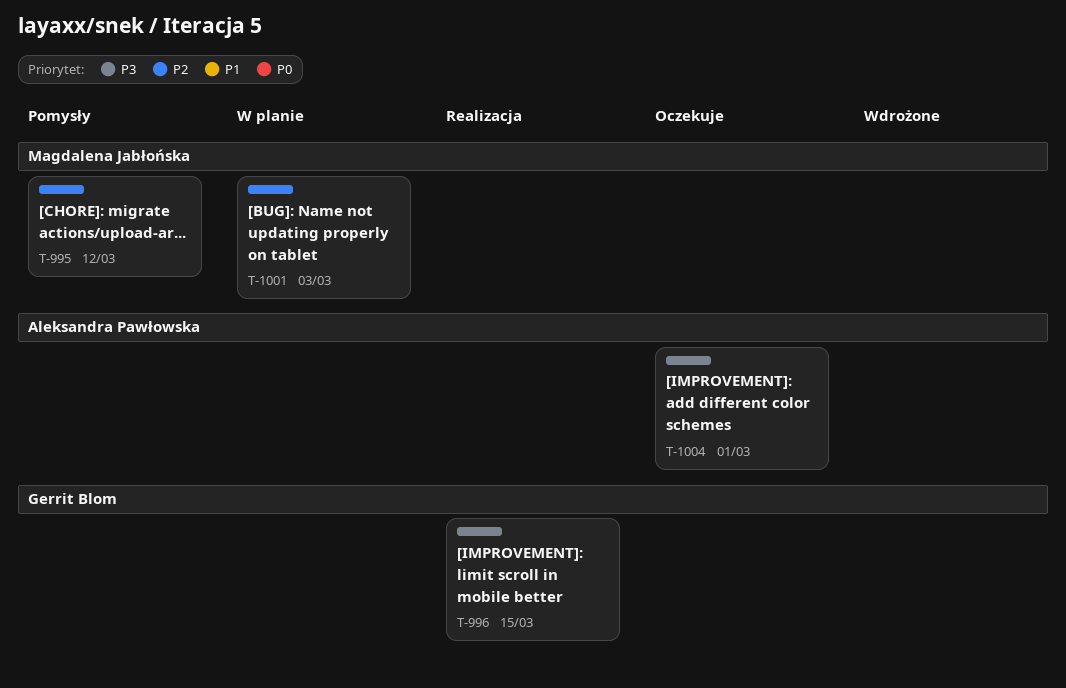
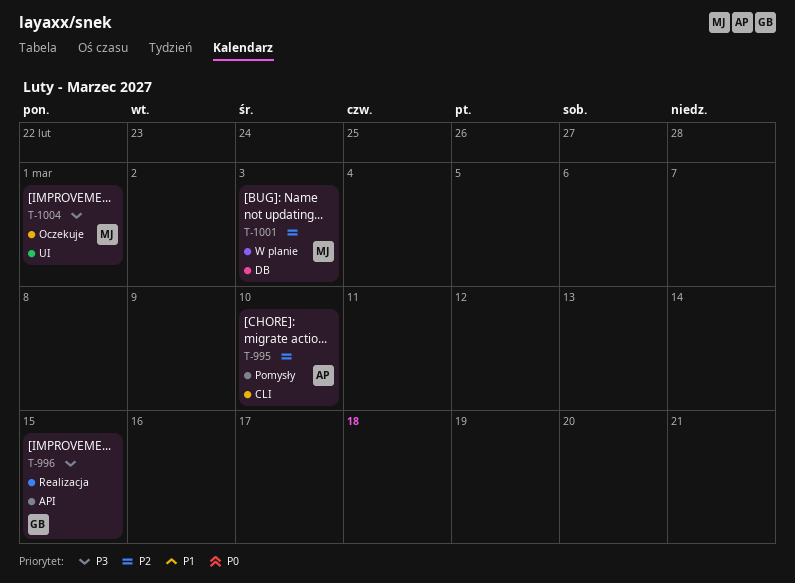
T-995, owner: Magdalena Jabłońska -> Aleksandra Pawłowska
T-995, due: Mar 12 -> Mar 10
T-1004, owner: Aleksandra Pawłowska -> Magdalena Jabłońska

